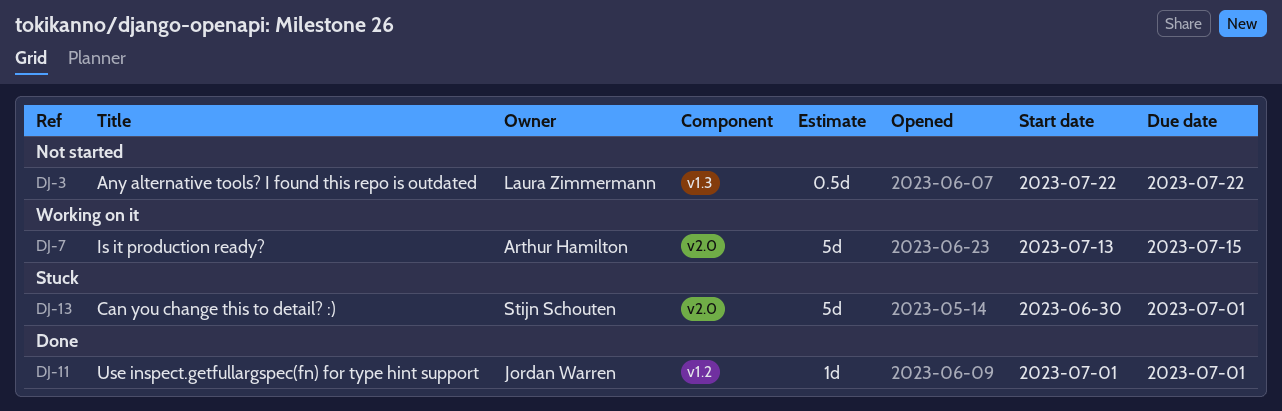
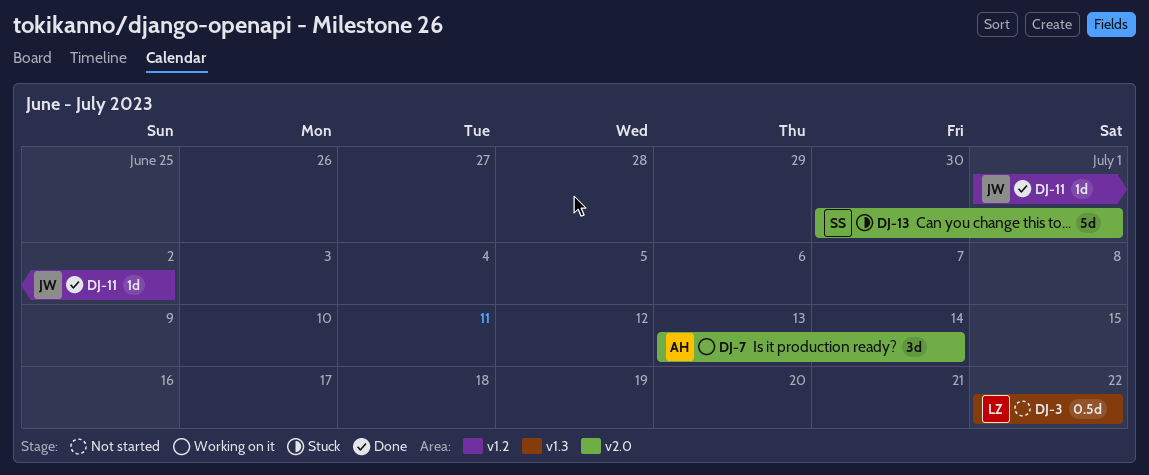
DJ-7, estimate: 5d -> 3d
DJ-7, due: Jul 15 -> Jul 14
DJ-11, due: Jul 1 -> Jul 2

